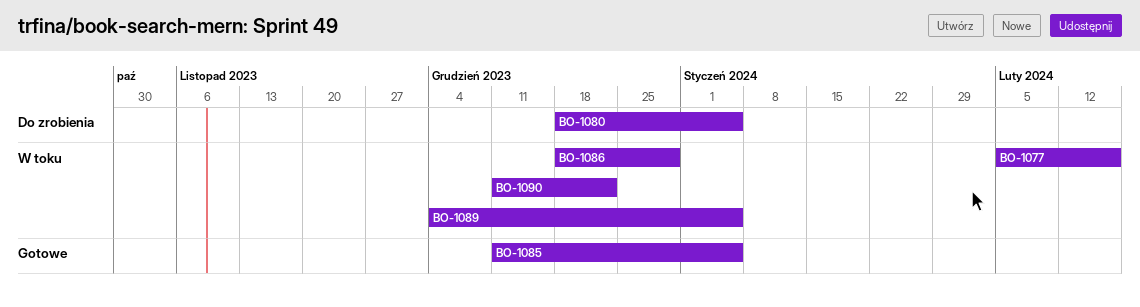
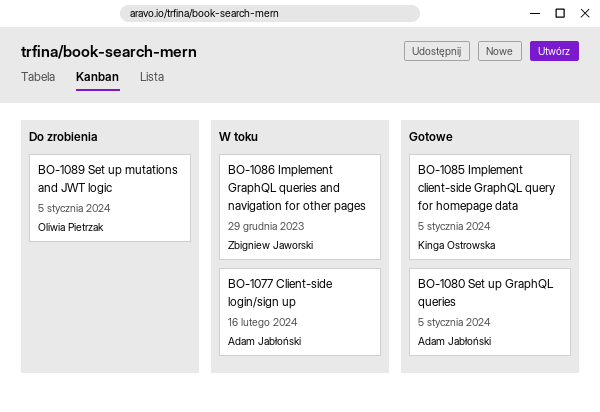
BO-1080, status: Do zrobienia -> Gotowe
BO-1089, status: W toku -> Do zrobienia
BO-1090: present -> none

